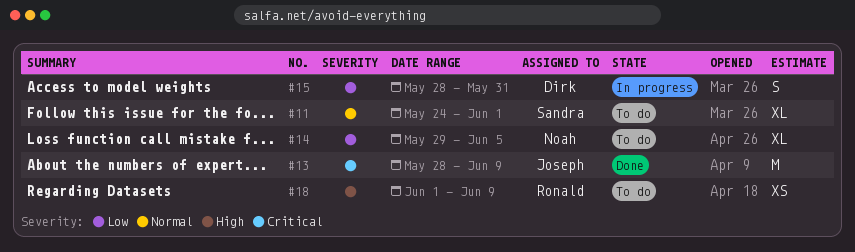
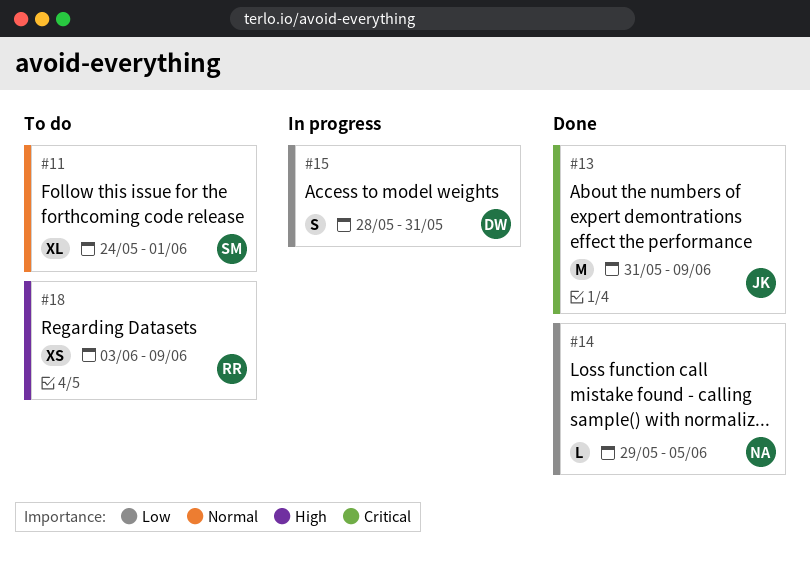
#13, start: May 28 -> May 31
#14, status: To do -> Done
#14, estimate: XL -> L
#18, start: Jun 1 -> Jun 3

